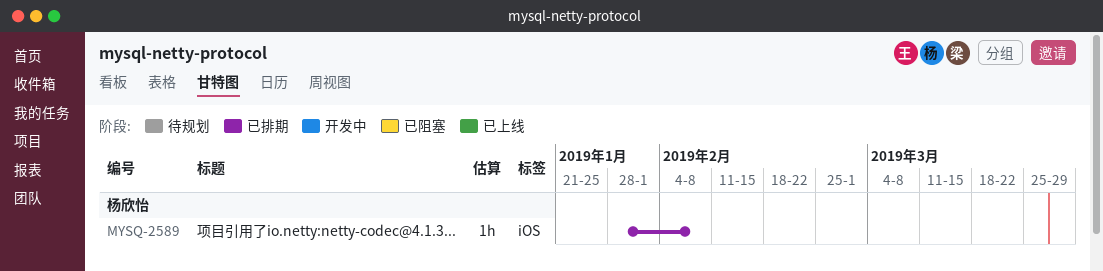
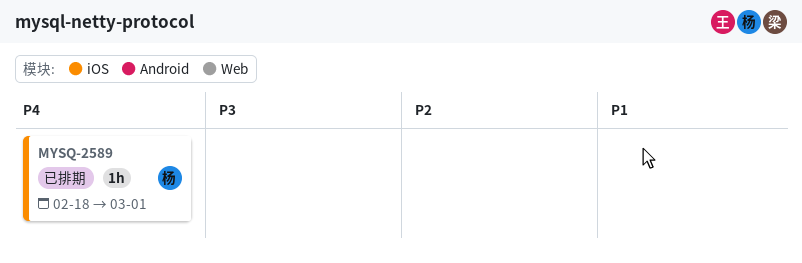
MYSQ-2589, start: Jan 28 -> Feb 18
MYSQ-2589, due: Feb 8 -> Mar 1

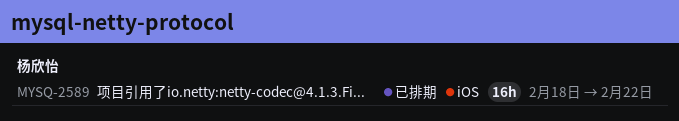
MYSQ-2589, estimate: 1h -> 16h
MYSQ-2589, due: Mar 1 -> Feb 22

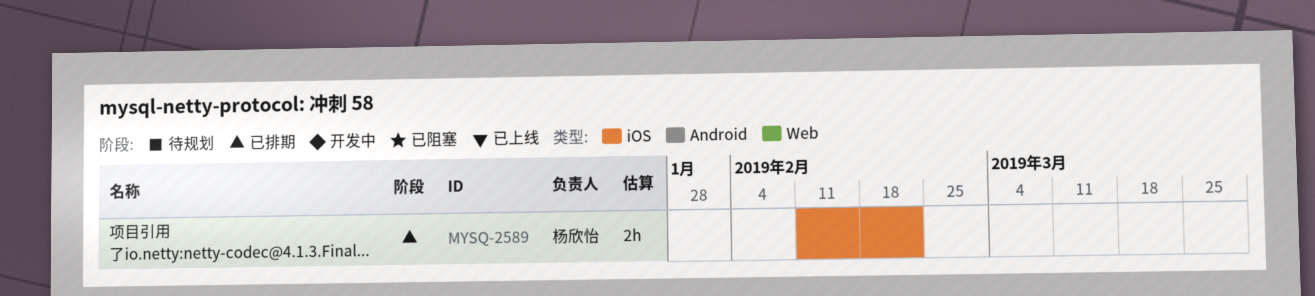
MYSQ-2589, estimate: 16h -> 2h
MYSQ-2589, start: Feb 18 -> Feb 11

